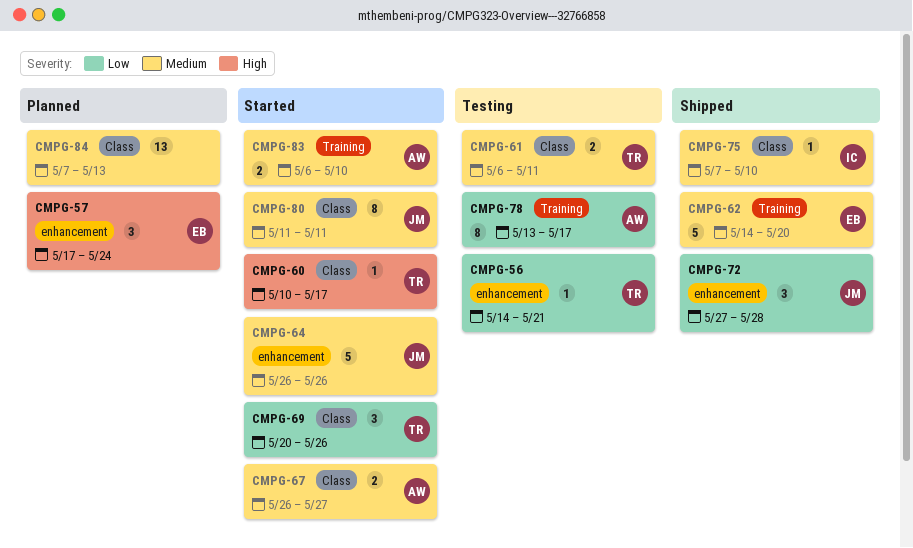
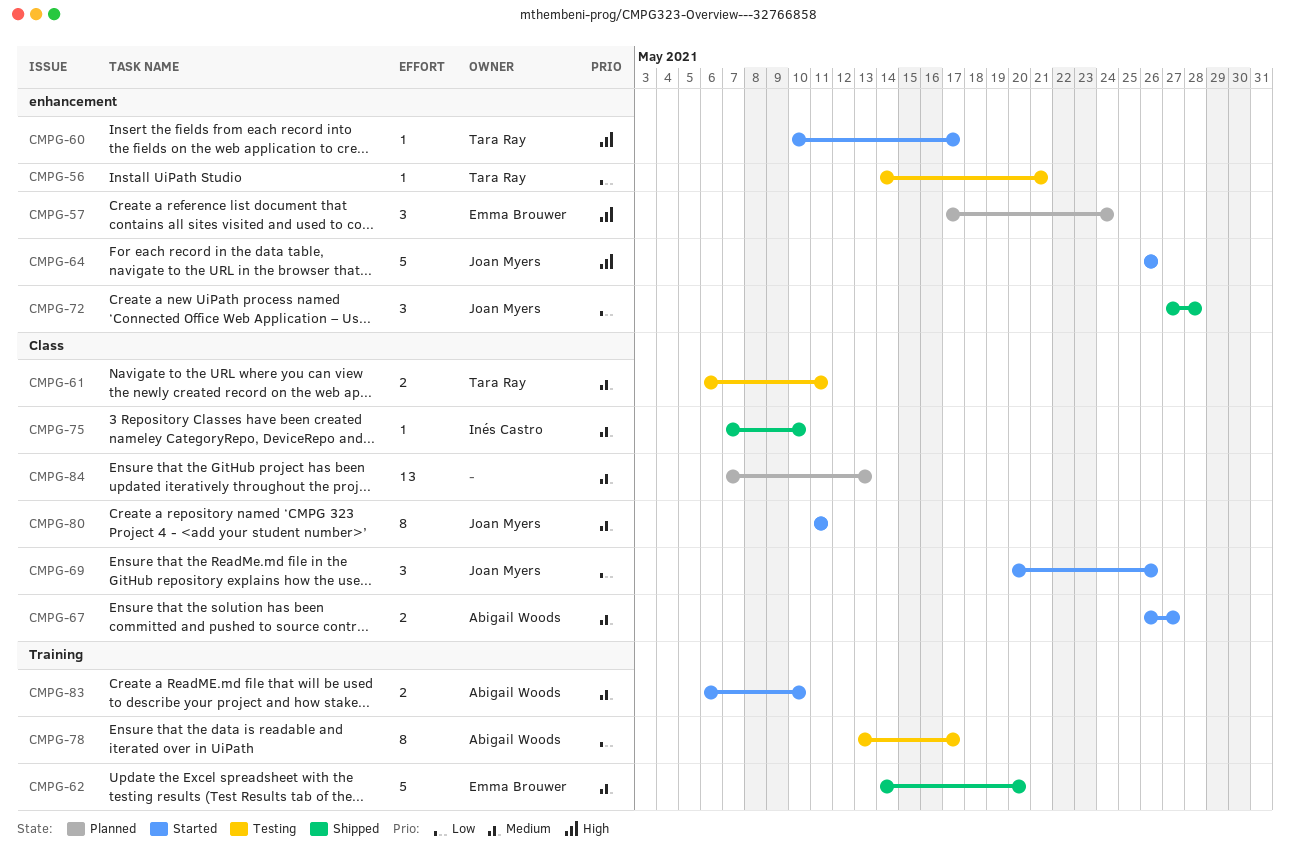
CMPG-60, label: Class -> enhancement
CMPG-64, priority: Medium -> High
CMPG-69, owner: Tara Ray -> Joan Myers

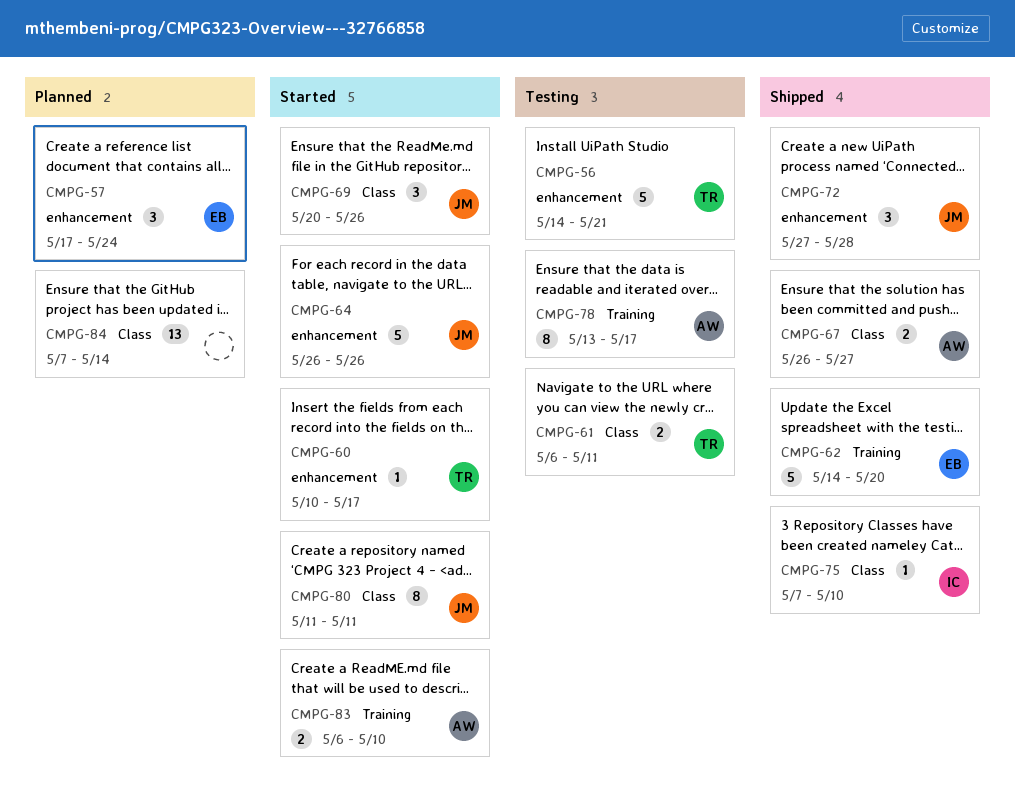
CMPG-56, estimate: 1 -> 5
CMPG-67, status: Started -> Shipped
CMPG-84, due: May 13 -> May 14

